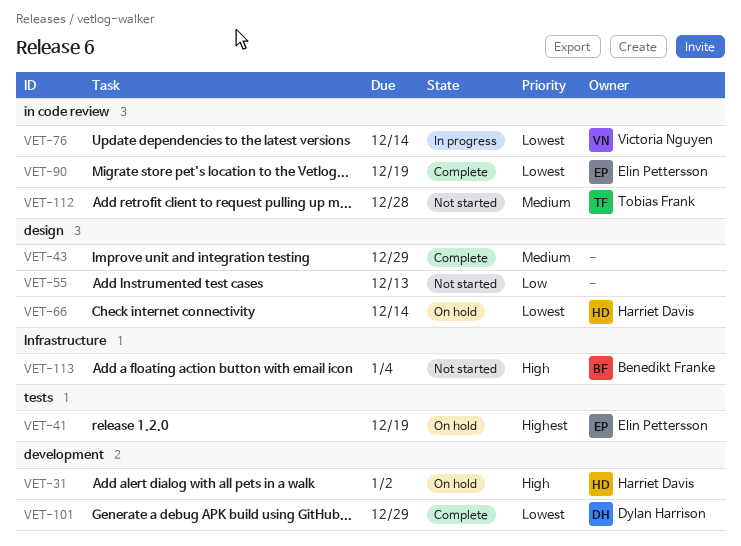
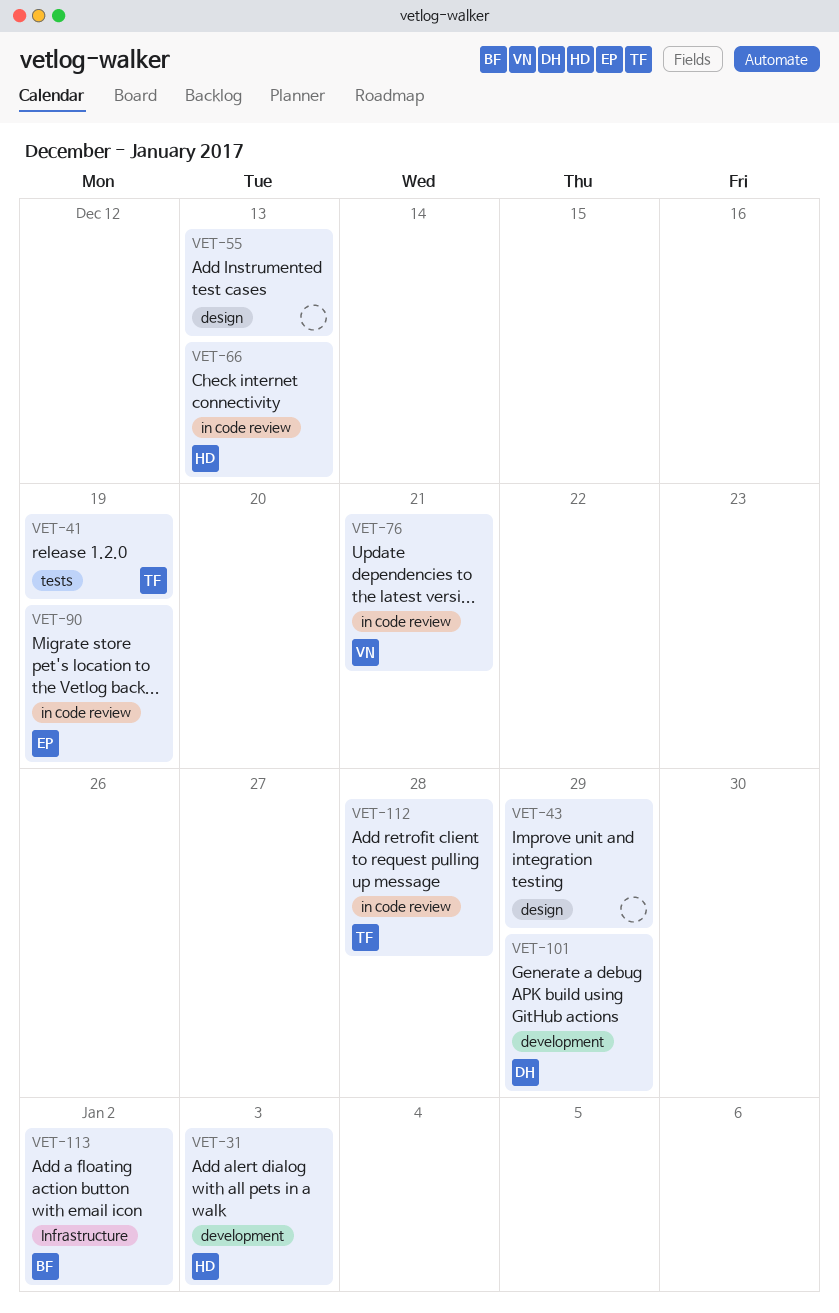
VET-31, due: Jan 2 -> Jan 3
VET-41, owner: Elin Pettersson -> Tobias Frank
VET-66, label: design -> in code review
VET-66, due: Dec 14 -> Dec 13
VET-76, due: Dec 14 -> Dec 21
VET-113, due: Jan 4 -> Jan 2

